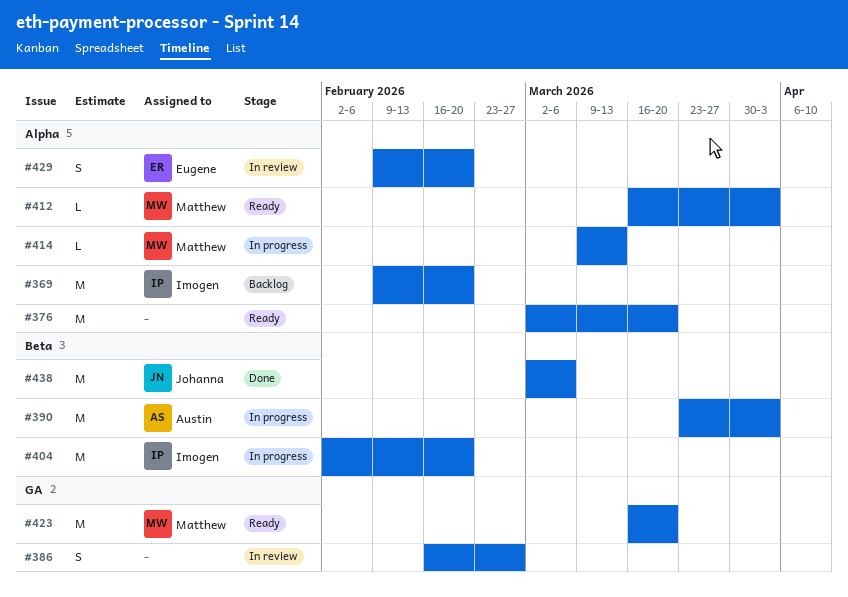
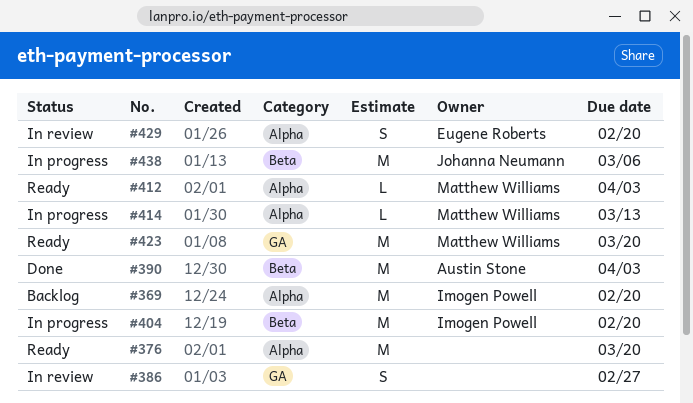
#390, status: In progress -> Done
#438, status: Done -> In progress

